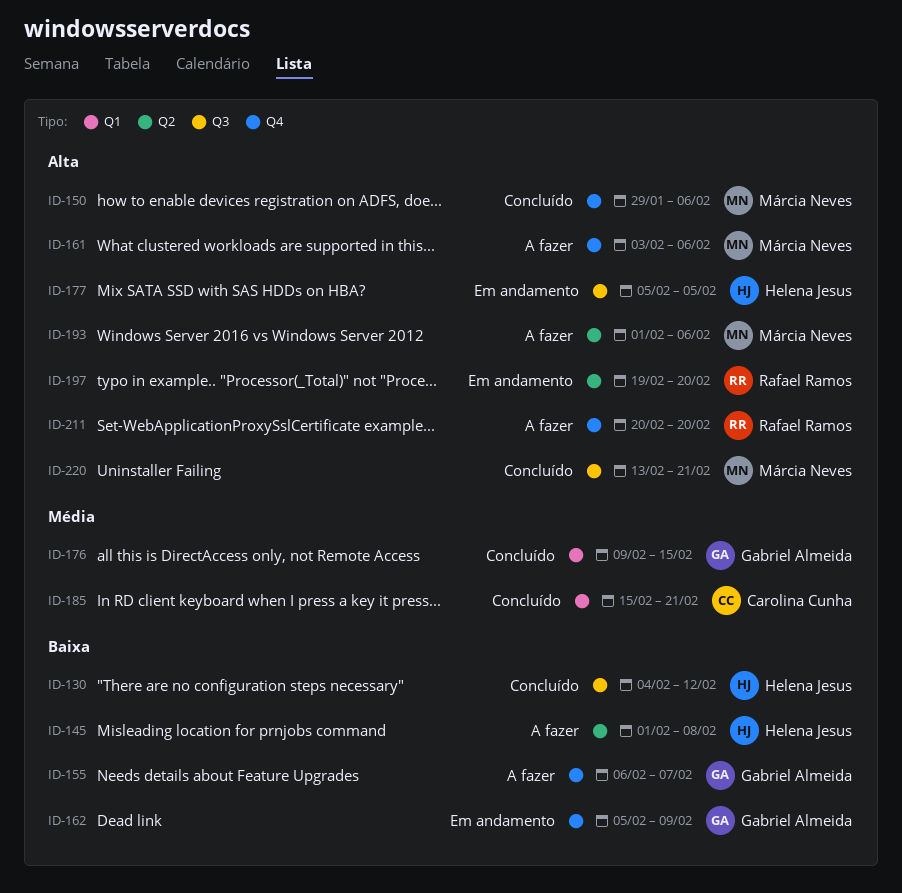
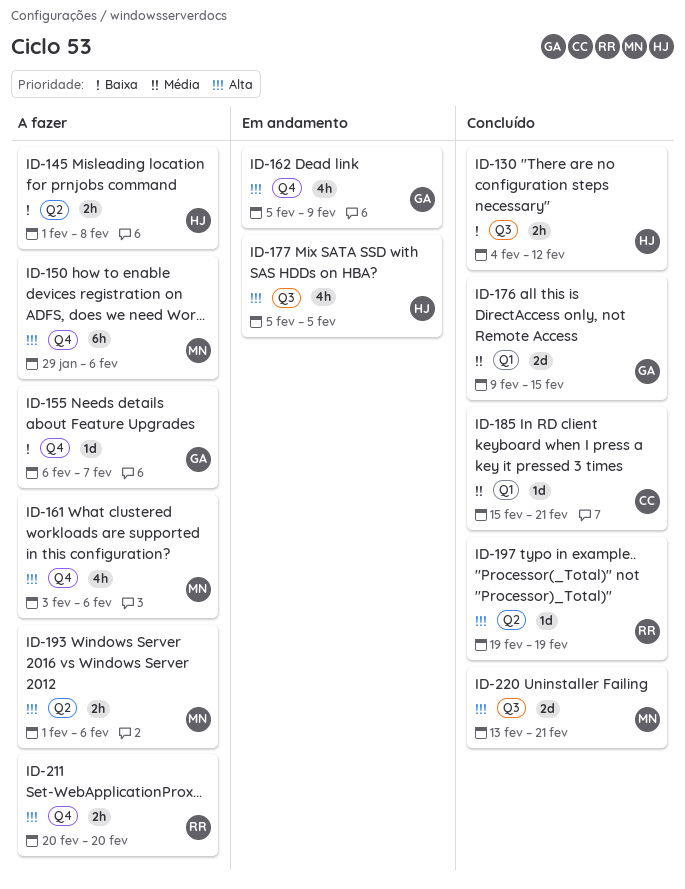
ID-150, status: Concluído -> A fazer
ID-162, priority: Baixa -> Alta
ID-197, status: Em andamento -> Concluído
ID-197, due: Feb 20 -> Feb 19

